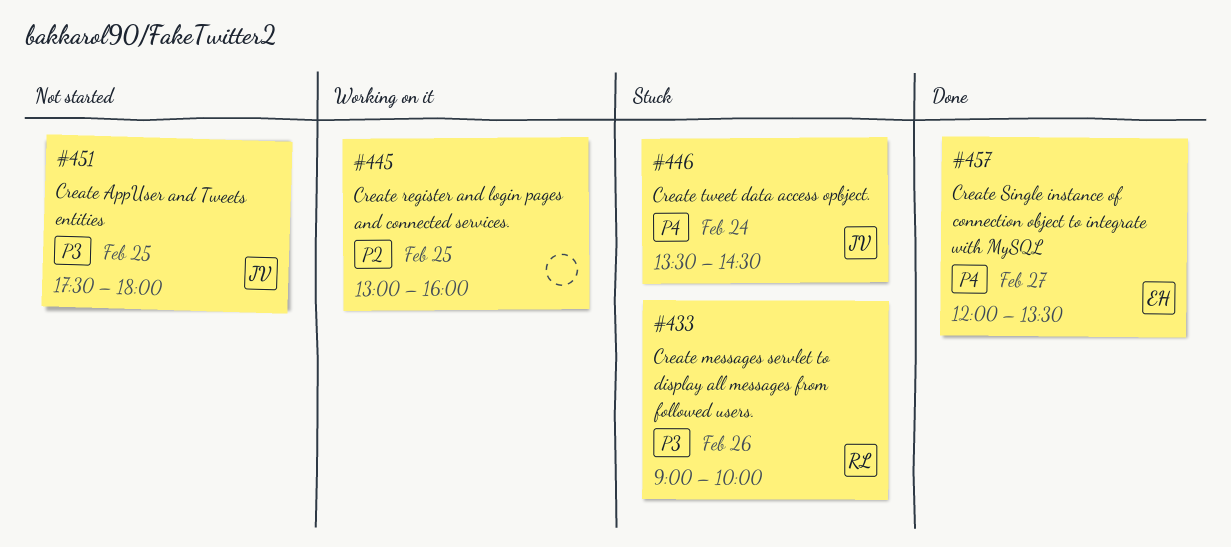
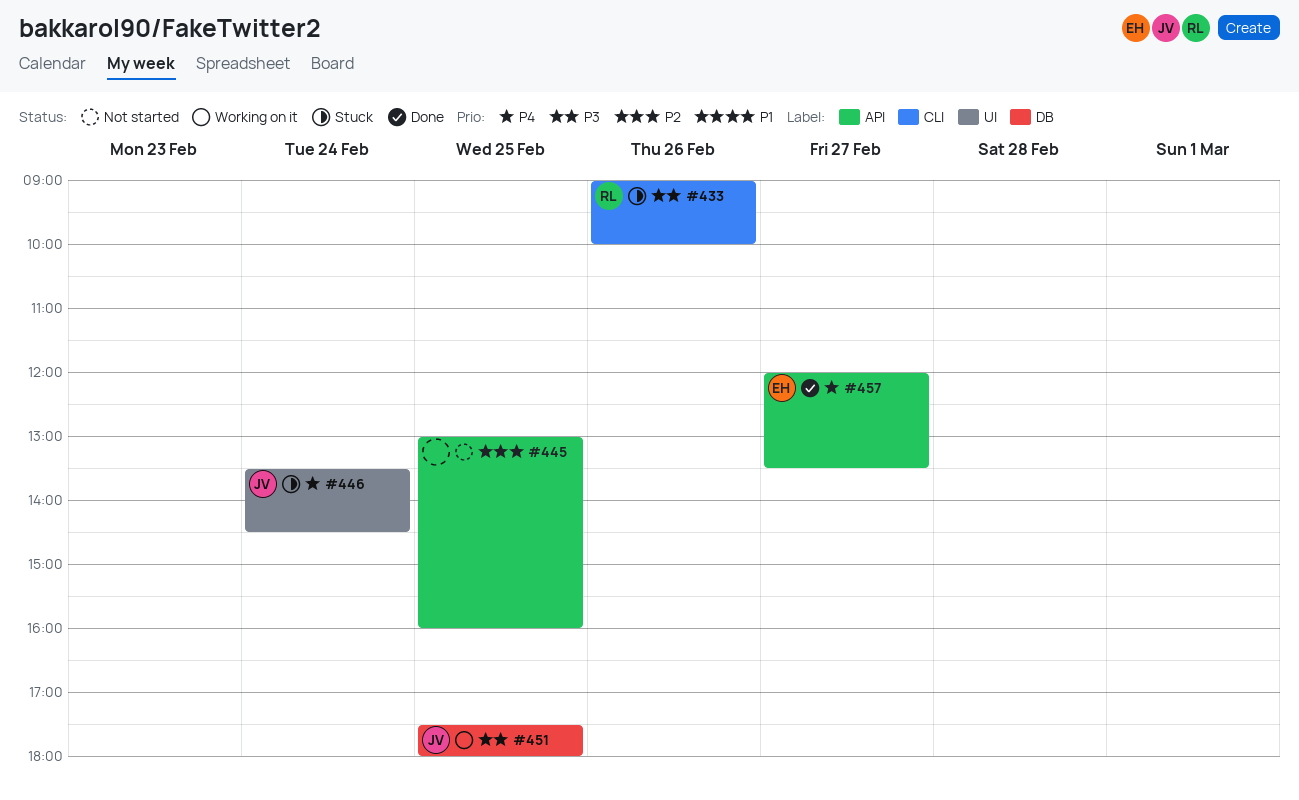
#445, status: Working on it -> Not started
#451, status: Not started -> Working on it

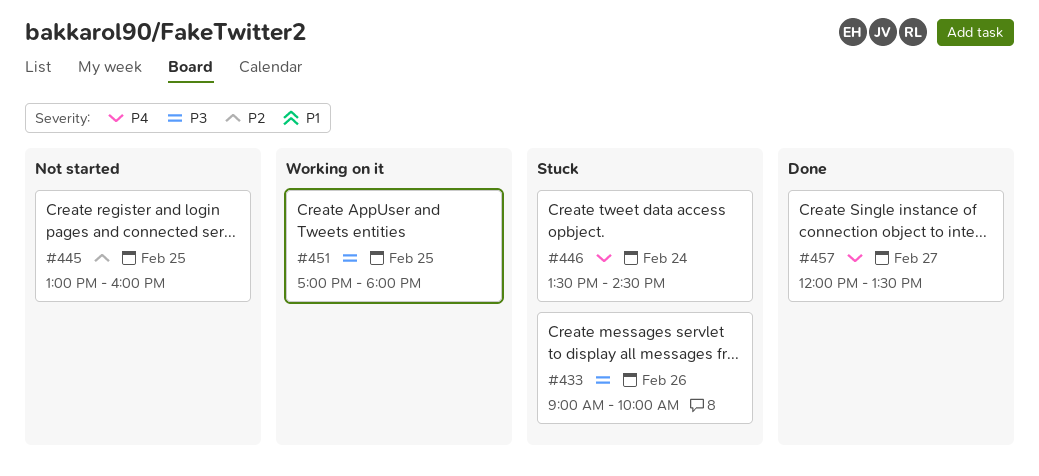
#451, begins: 17:30 -> 17:00

